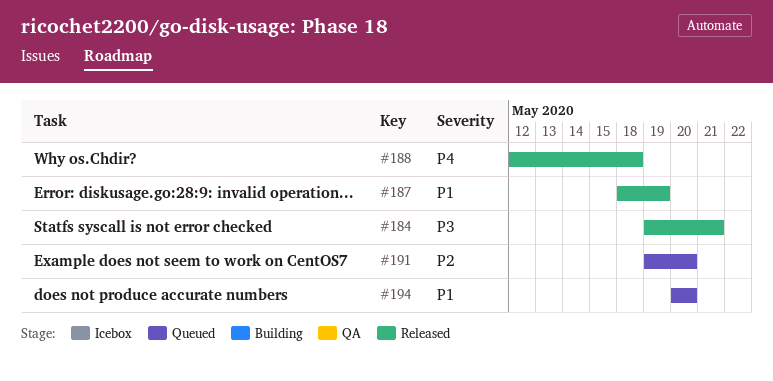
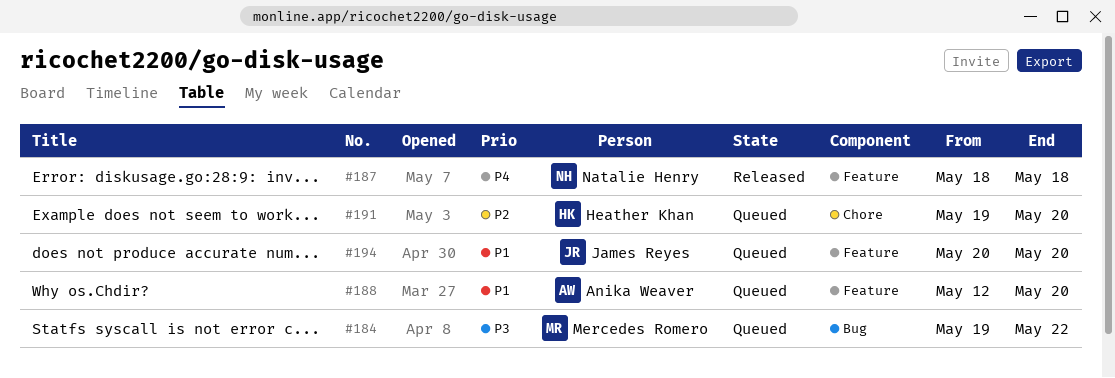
#184, status: Released -> Queued
#184, due: May 21 -> May 22
#187, priority: P1 -> P4
#187, due: May 19 -> May 18
#188, status: Released -> Queued
#188, priority: P4 -> P1
#188, due: May 18 -> May 20

